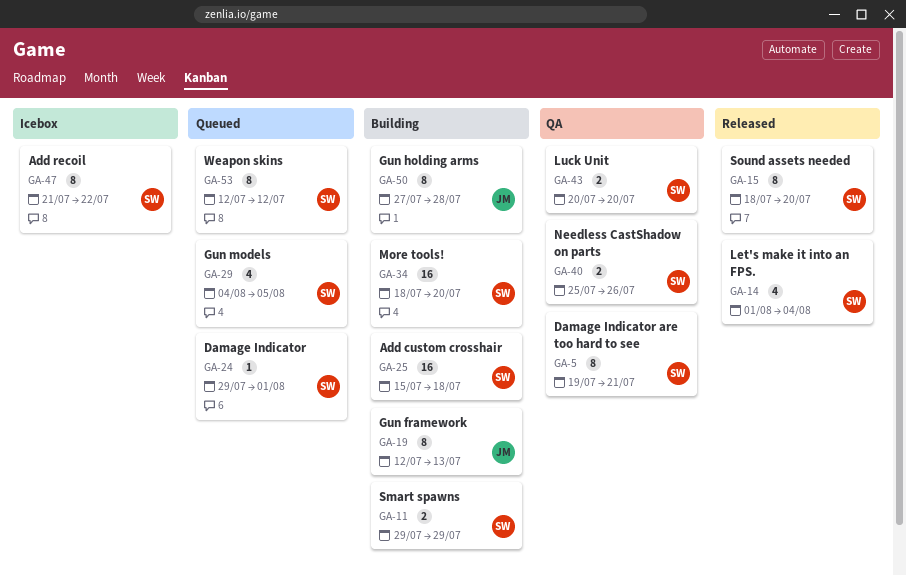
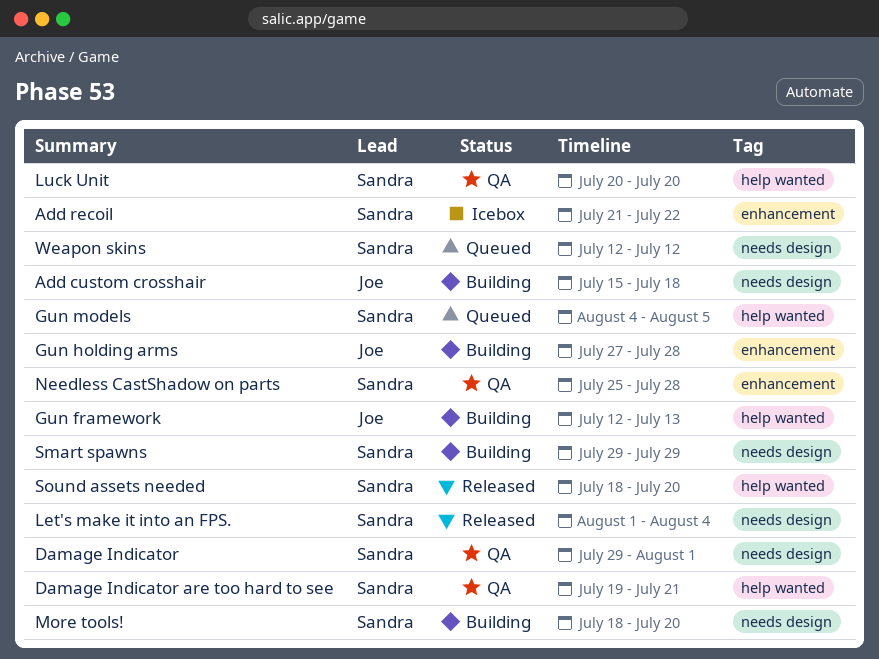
Add custom crosshair, owner: Sandra -> Joe
Damage Indicator, status: Queued -> QA
Needless CastShadow on parts, due: Jul 26 -> Jul 28

